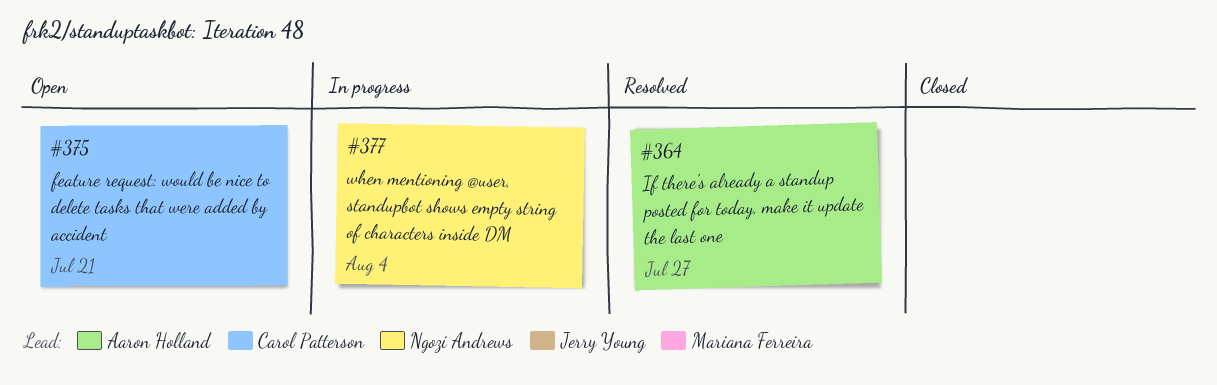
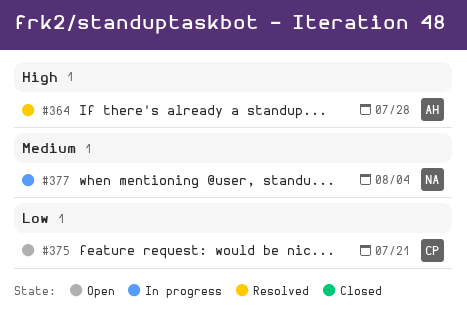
#364, due: Jul 27 -> Jul 28

